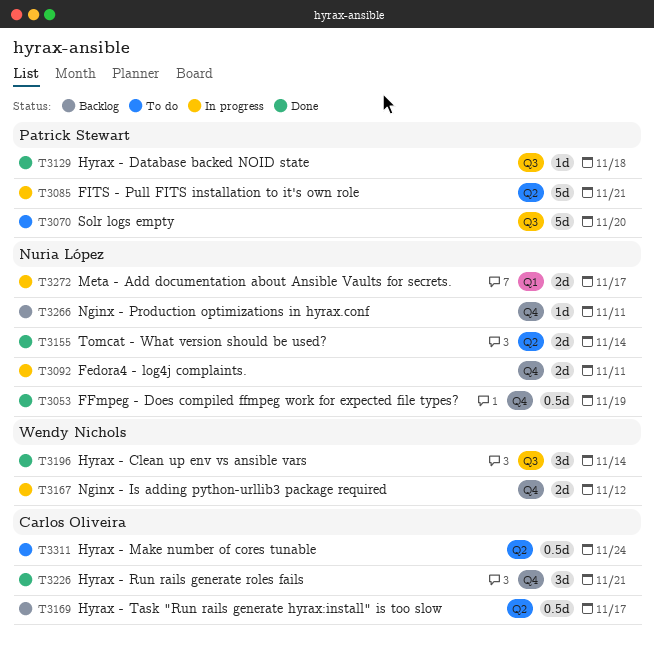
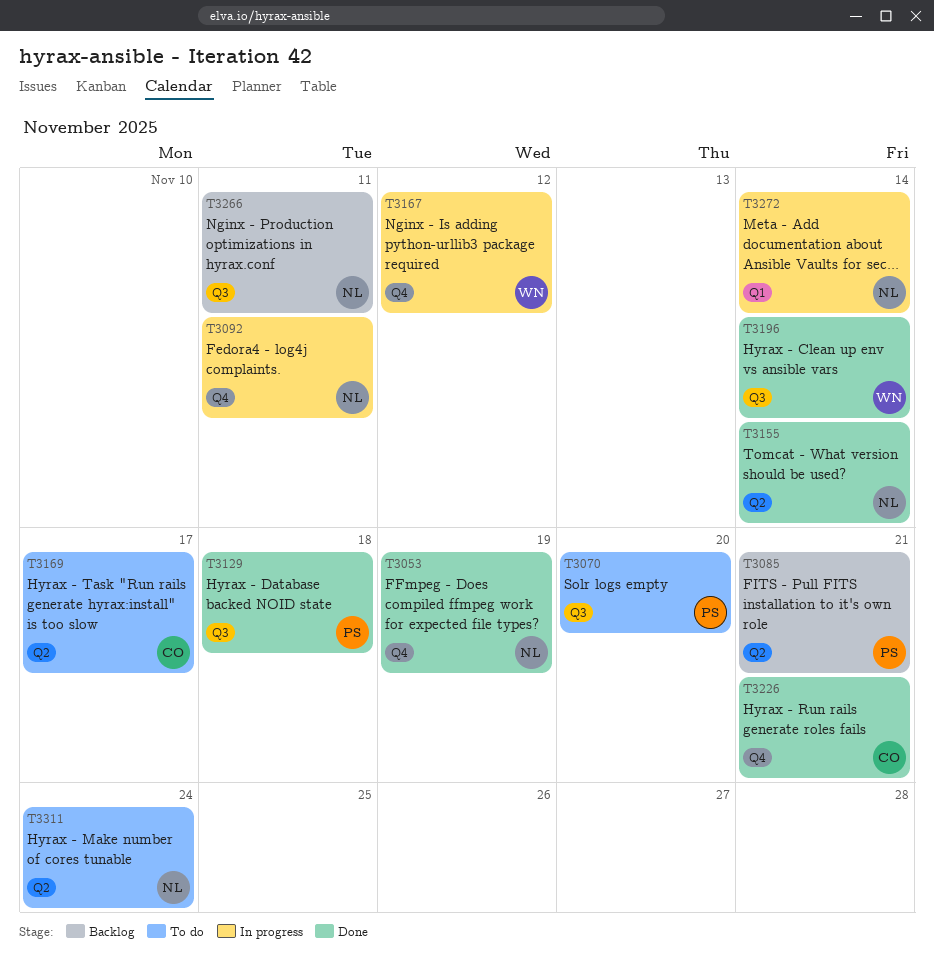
T3085, status: In progress -> Backlog
T3169, status: Backlog -> To do
T3266, label: Q4 -> Q3
T3272, due: Nov 17 -> Nov 14
T3311, owner: Carlos Oliveira -> Nuria López

